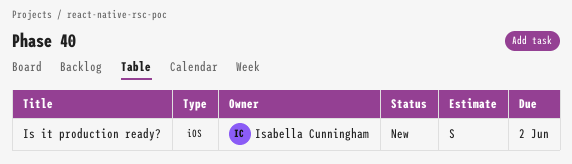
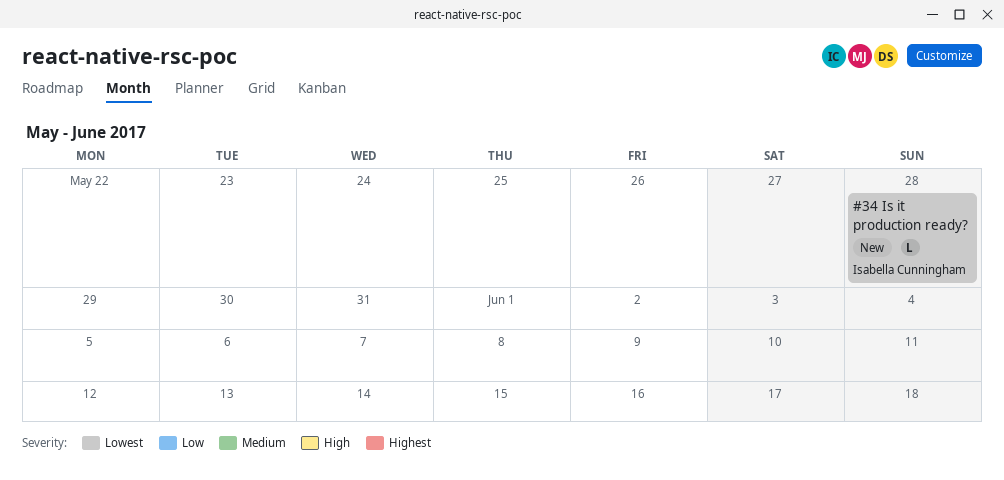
Is it production ready?, estimate: S -> L
Is it production ready?, due: Jun 2 -> May 28

